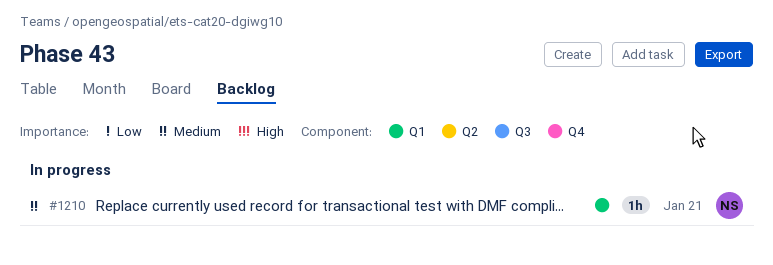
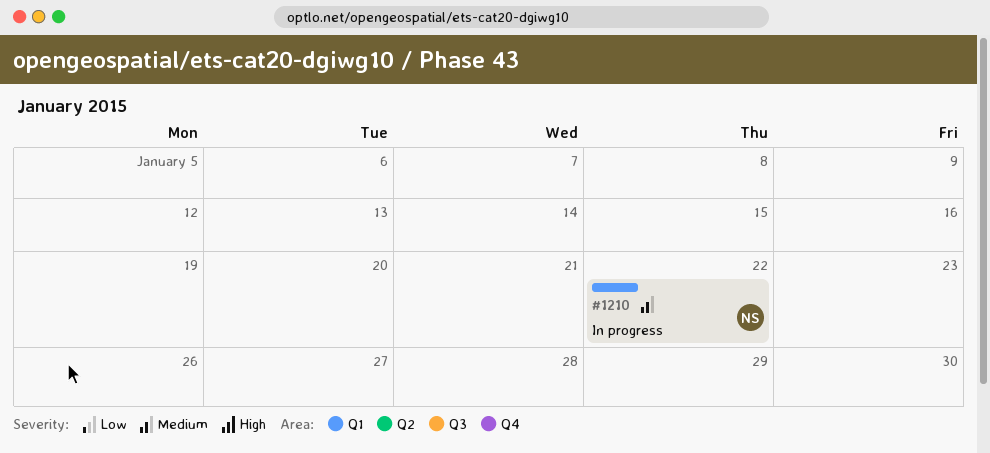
#1210, due: Jan 21 -> Jan 22

